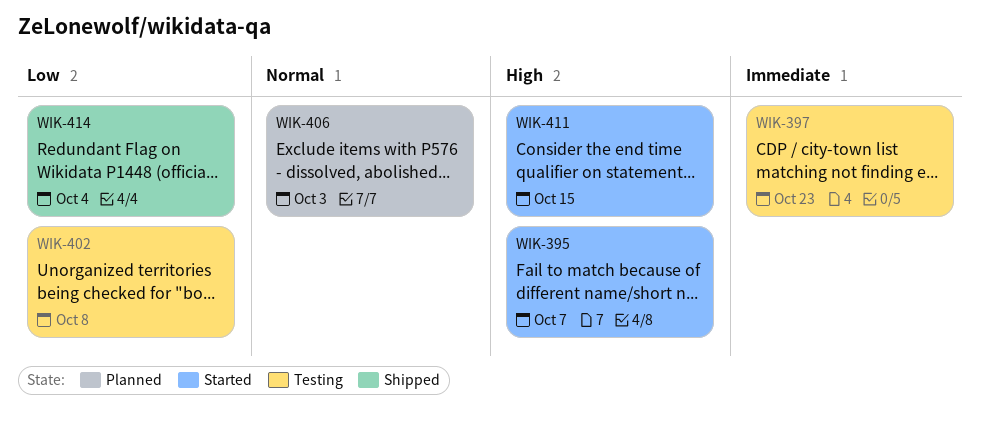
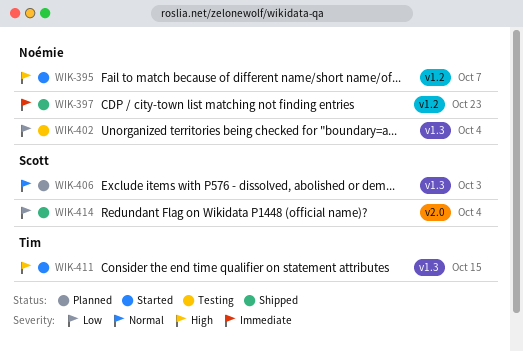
WIK-397, status: Testing -> Shipped
WIK-402, due: Oct 8 -> Oct 4

